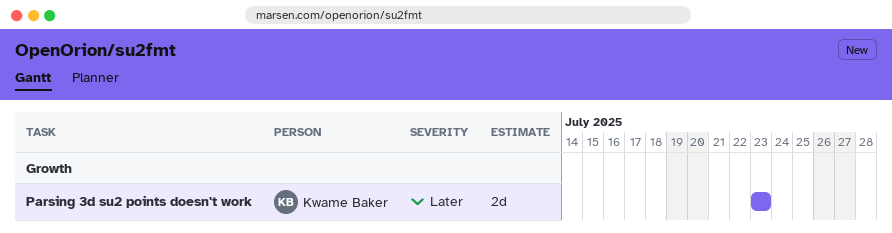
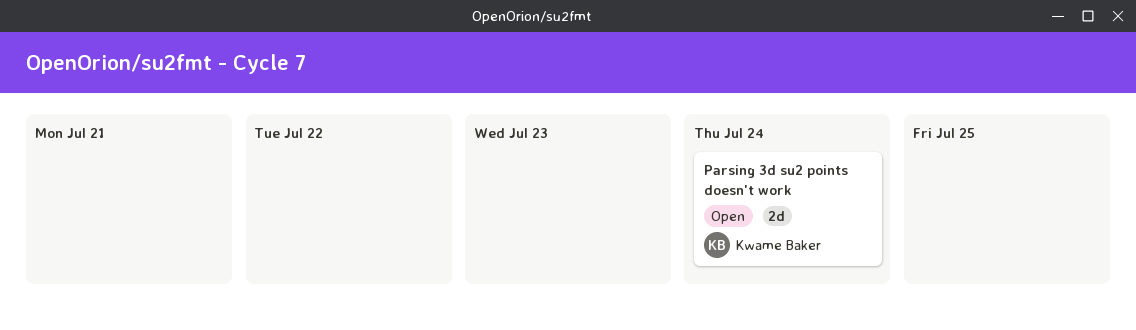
Parsing 3d su2 points doesn't work, due: Jul 23 -> Jul 24

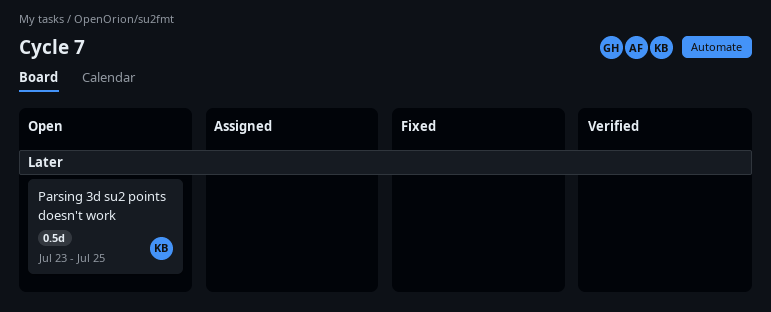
Parsing 3d su2 points doesn't work, estimate: 2d -> 0.5d
Parsing 3d su2 points doesn't work, due: Jul 24 -> Jul 25

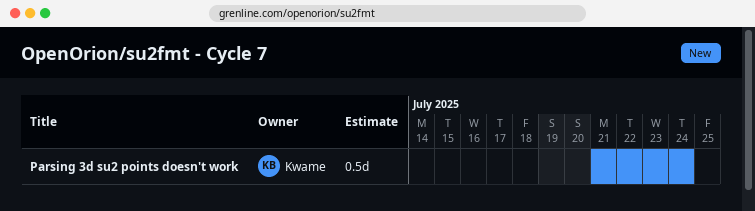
Parsing 3d su2 points doesn't work, start: Jul 23 -> Jul 21
Parsing 3d su2 points doesn't work, due: Jul 25 -> Jul 24

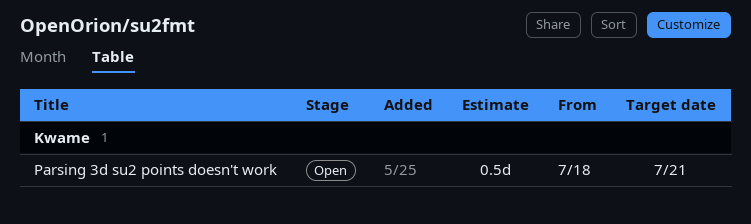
Parsing 3d su2 points doesn't work, start: Jul 21 -> Jul 18
Parsing 3d su2 points doesn't work, due: Jul 24 -> Jul 21

